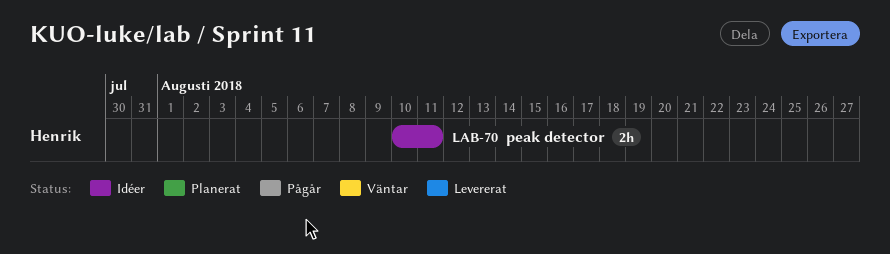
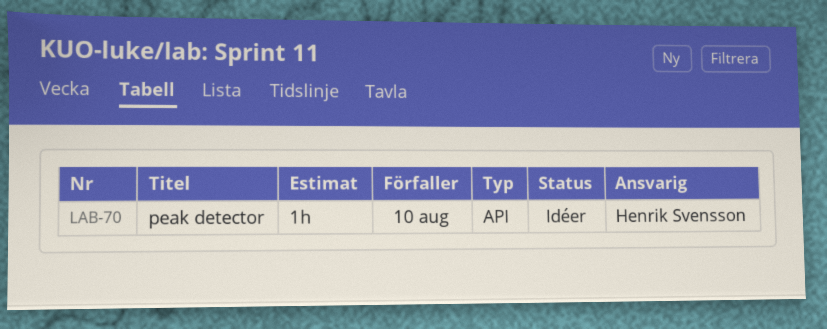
LAB-70, estimate: 2h -> 1h
LAB-70, due: Aug 11 -> Aug 10

